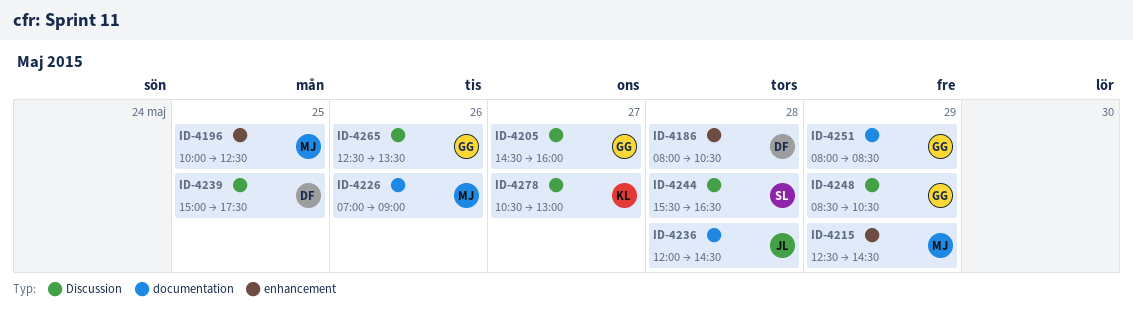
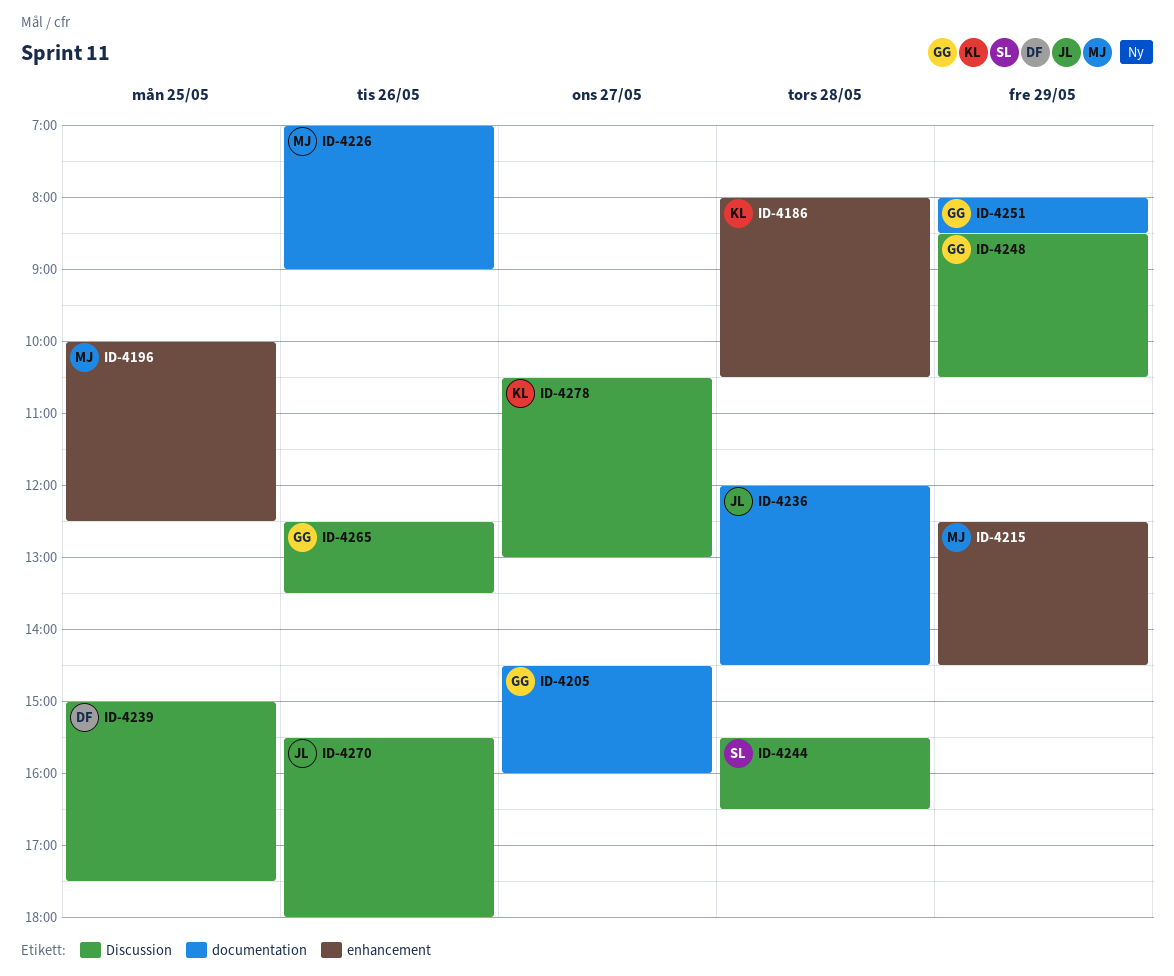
ID-4186, owner: DF -> KL
ID-4205, label: Discussion -> documentation
ID-4270: none -> present

